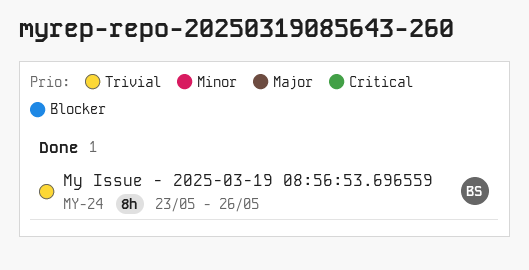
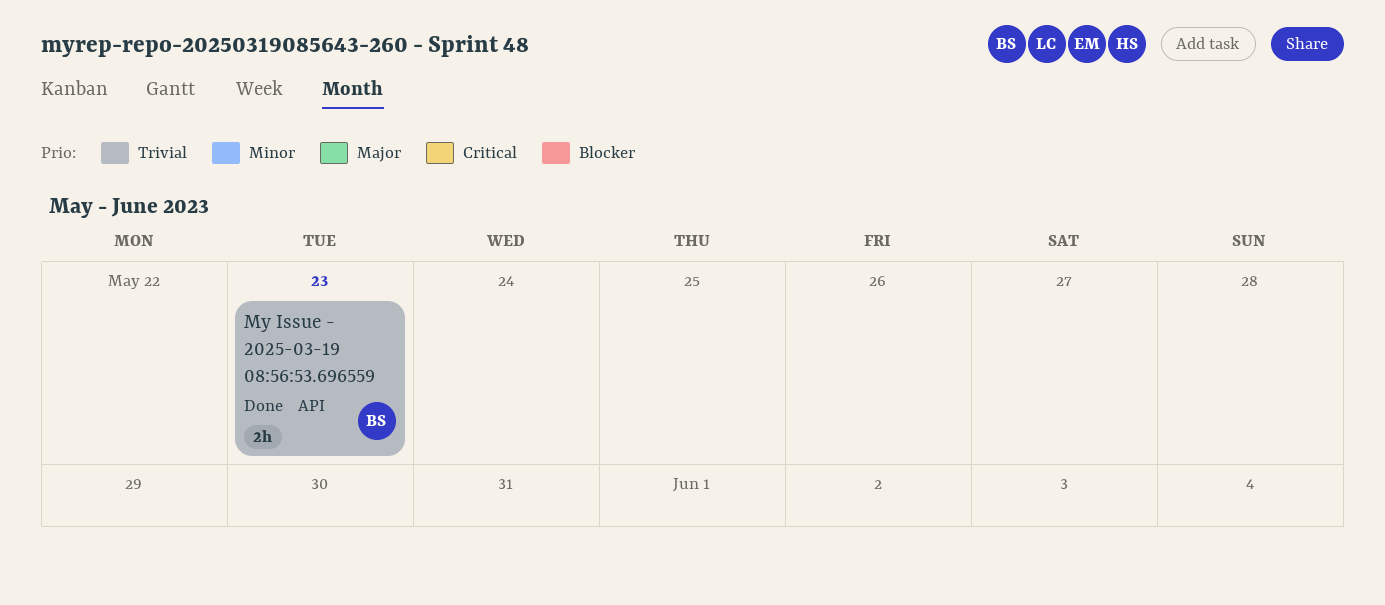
My Issue - 2025-03-19 08:56:53.696559, estimate: 8h -> 2h
My Issue - 2025-03-19 08:56:53.696559, due: May 26 -> May 23

